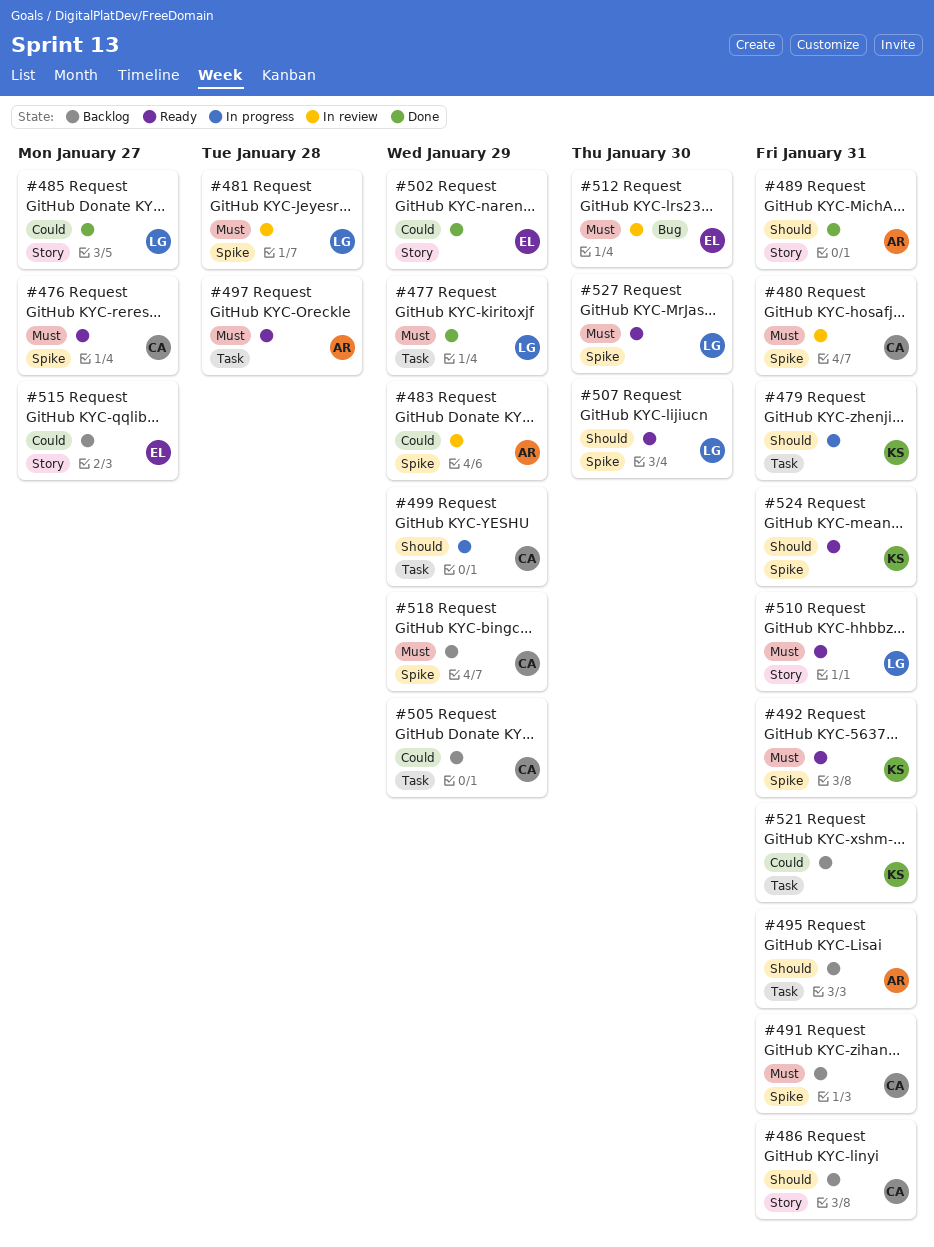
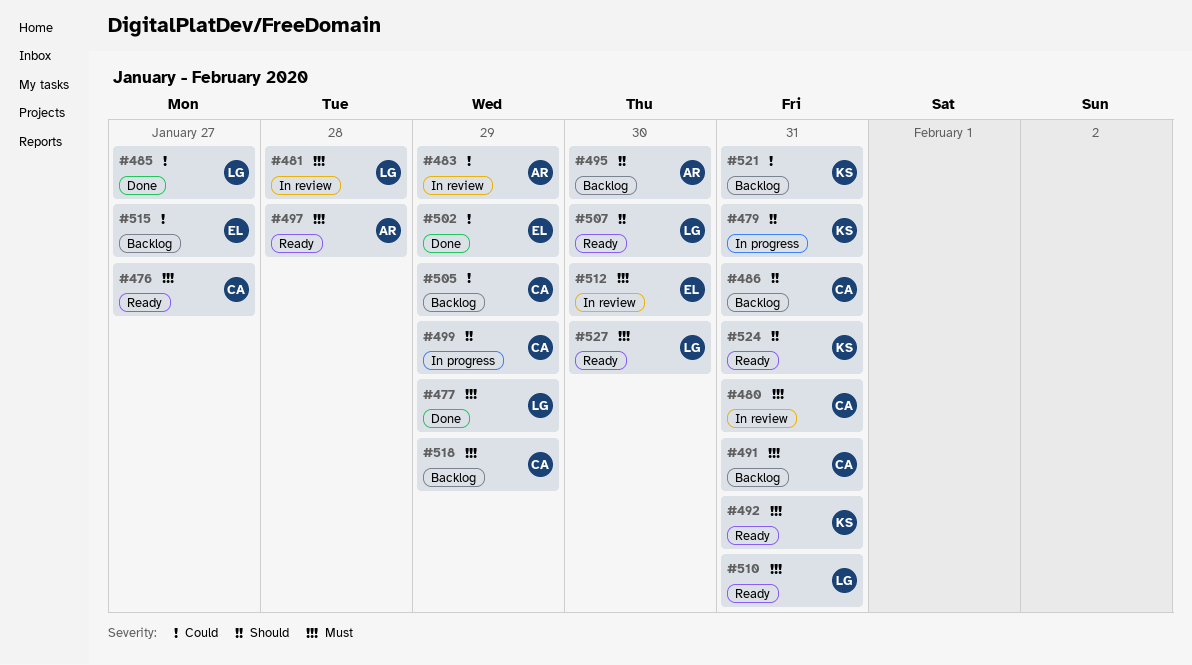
#489: present -> none
#495, due: Jan 31 -> Jan 30

